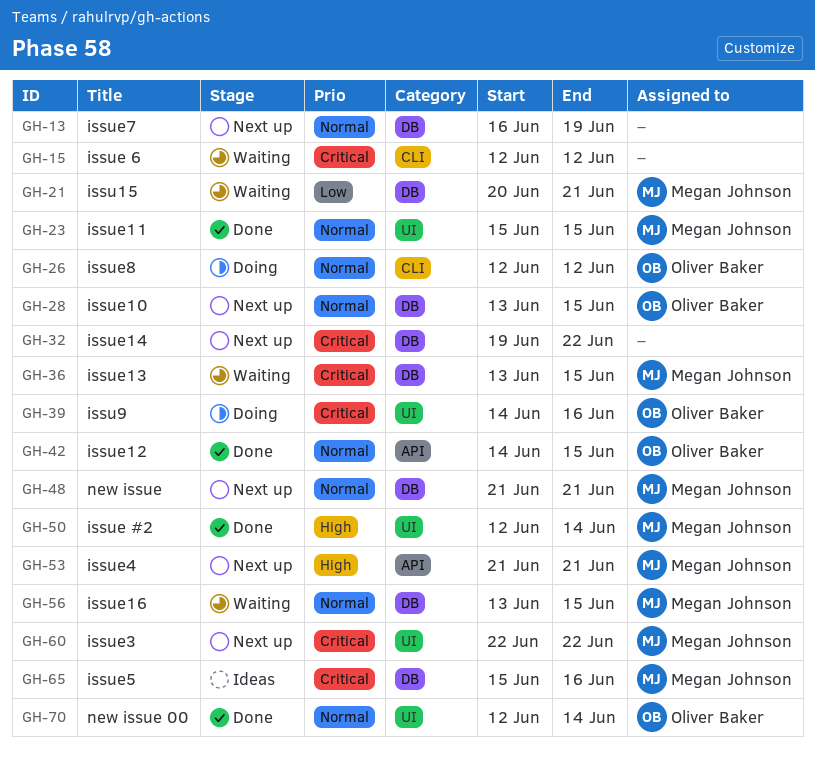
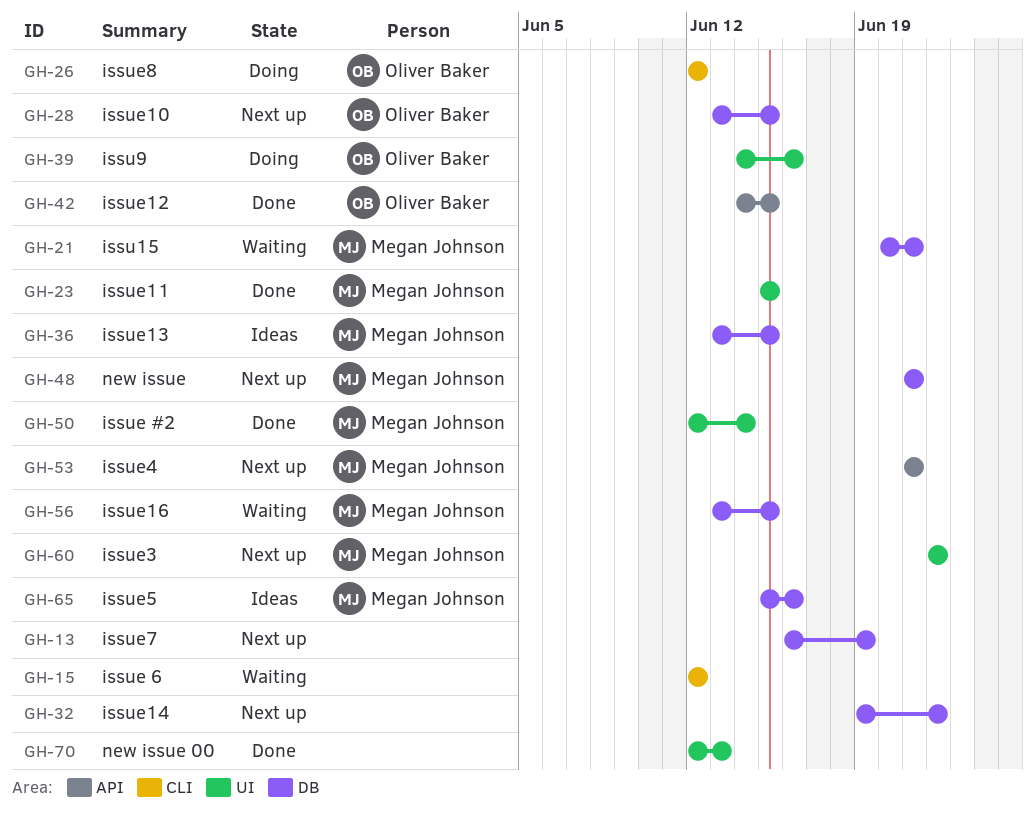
GH-36, status: Waiting -> Ideas
GH-70, owner: Oliver Baker -> none
GH-70, due: Jun 14 -> Jun 13

